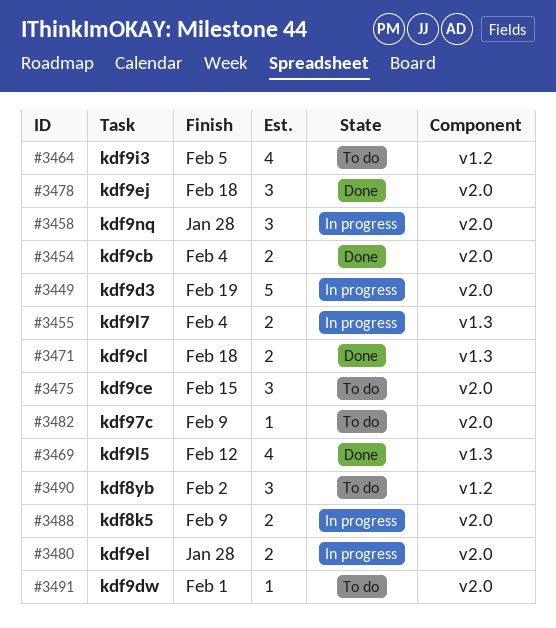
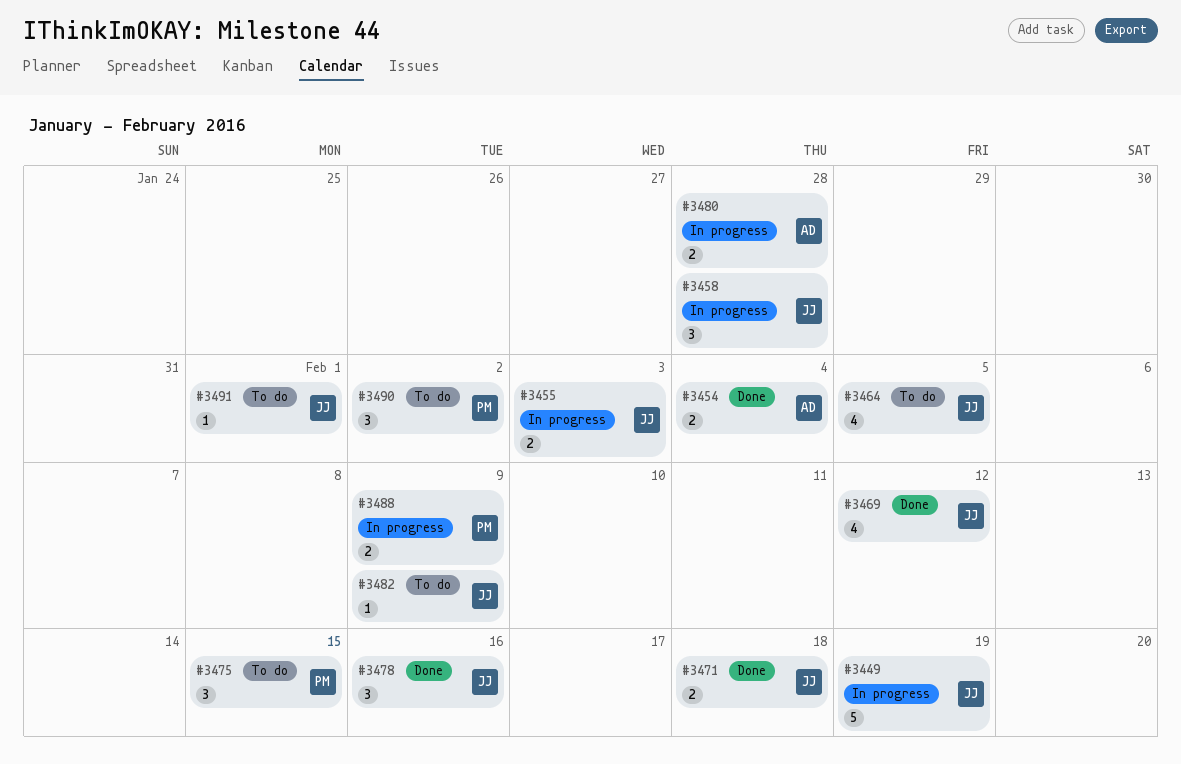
#3455, due: Feb 4 -> Feb 3
#3478, due: Feb 18 -> Feb 16

